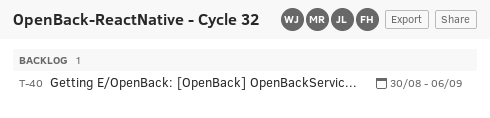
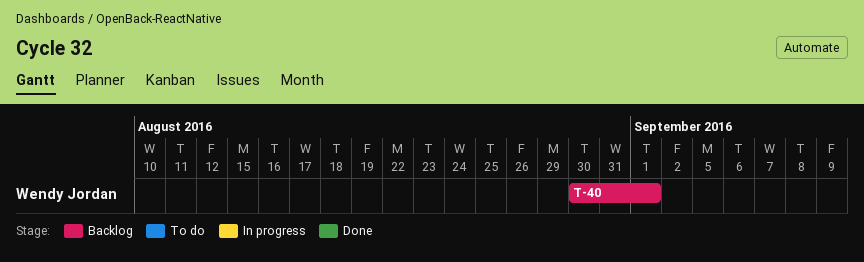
T-40, due: Sep 6 -> Sep 1

